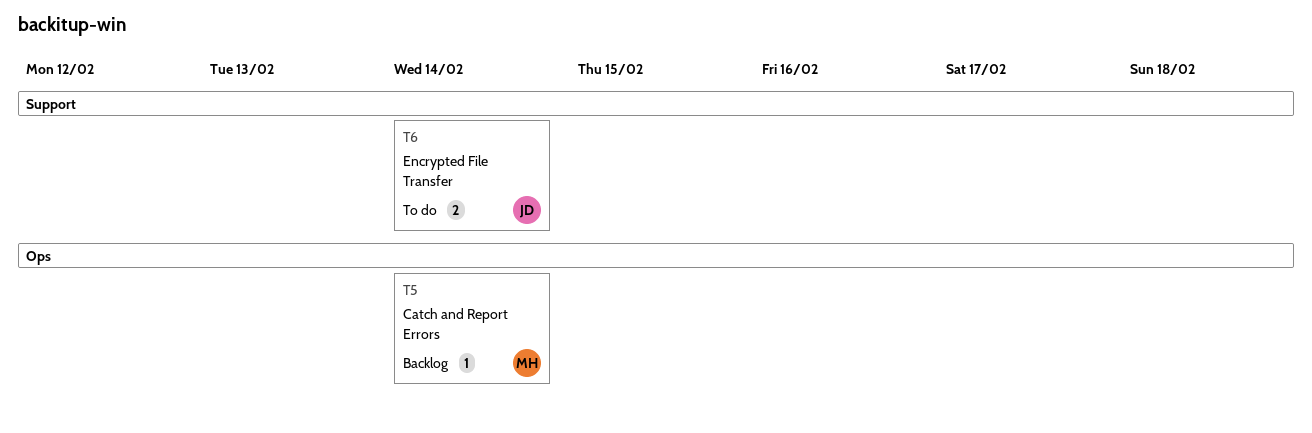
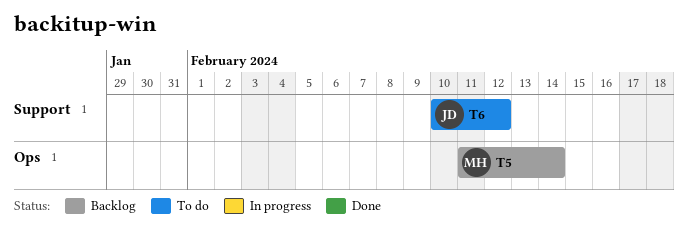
T6, due: Feb 14 -> Feb 12

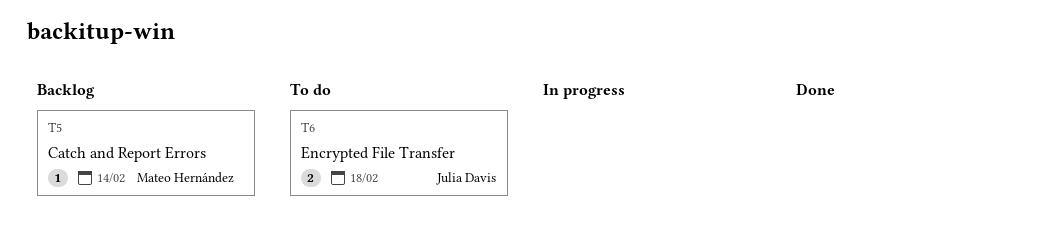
T6, due: Feb 12 -> Feb 18

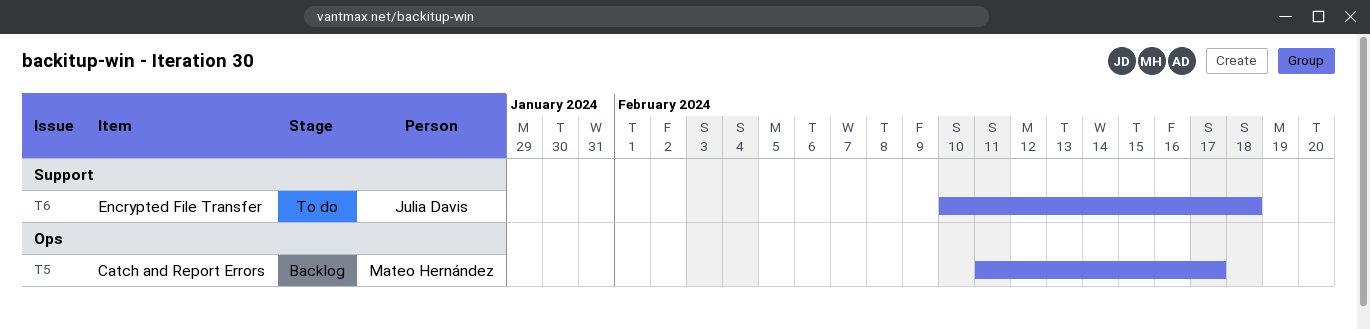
T5, due: Feb 14 -> Feb 17

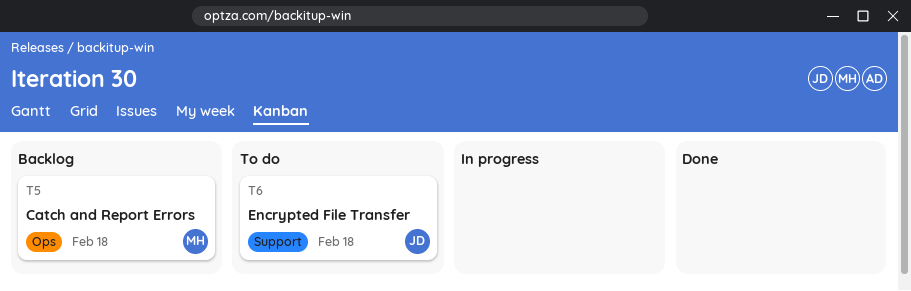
T5, due: Feb 17 -> Feb 18

